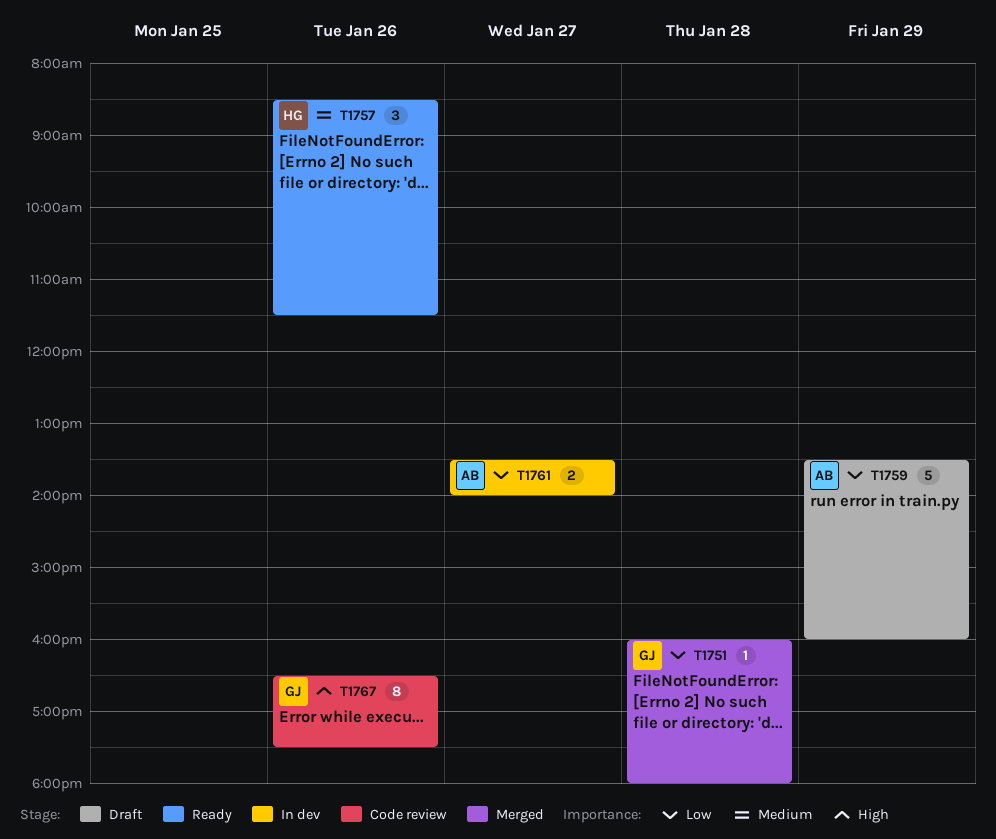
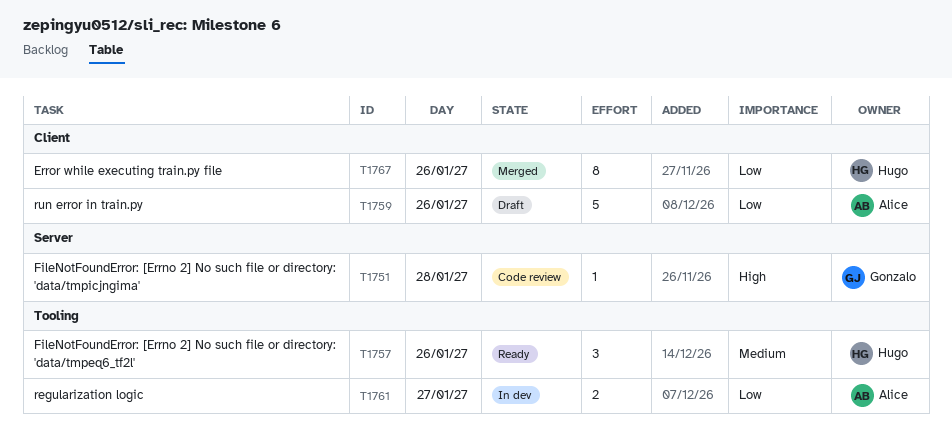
T1751, status: Merged -> Code review
T1751, priority: Low -> High
T1759, day: Jan 29 -> Jan 26
T1767, status: Code review -> Merged
T1767, owner: Gonzalo -> Hugo
T1767, priority: High -> Low

